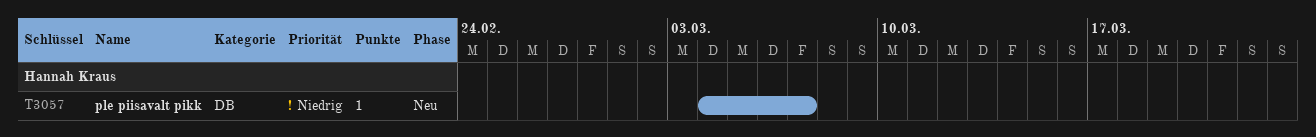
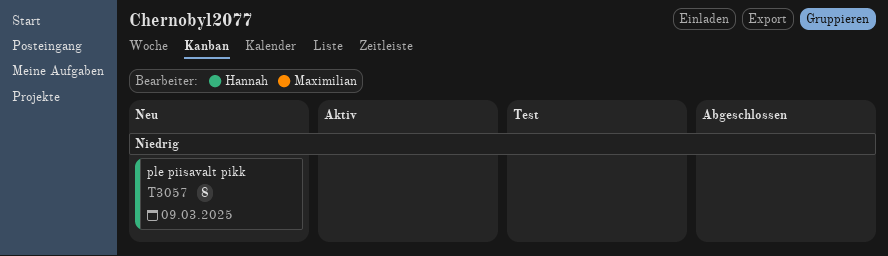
T3057, estimate: 1 -> 8
T3057, due: Mar 7 -> Mar 9

